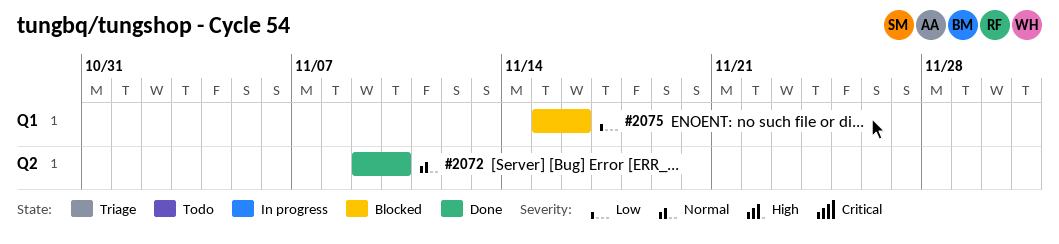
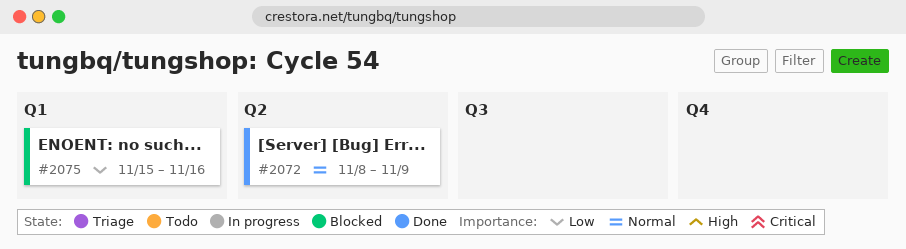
#2072, start: Nov 9 -> Nov 8
#2072, due: Nov 10 -> Nov 9

